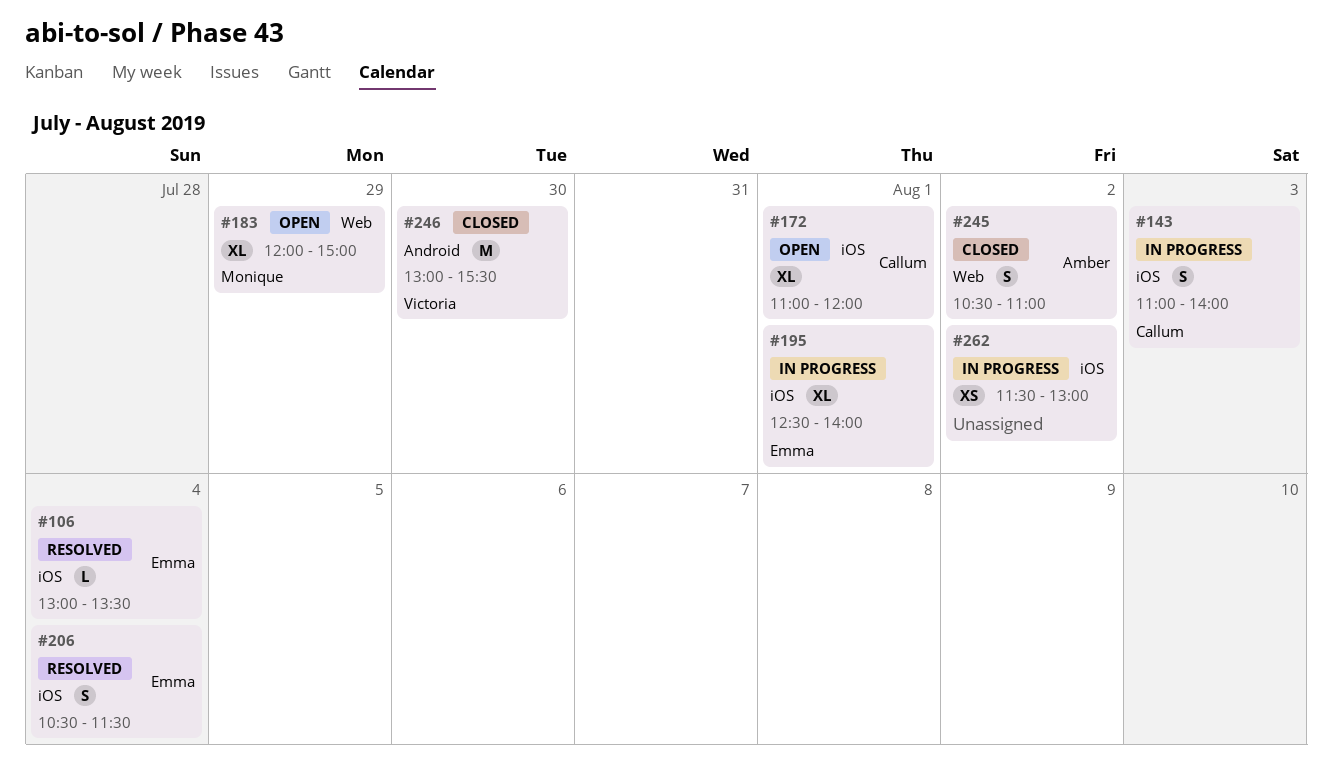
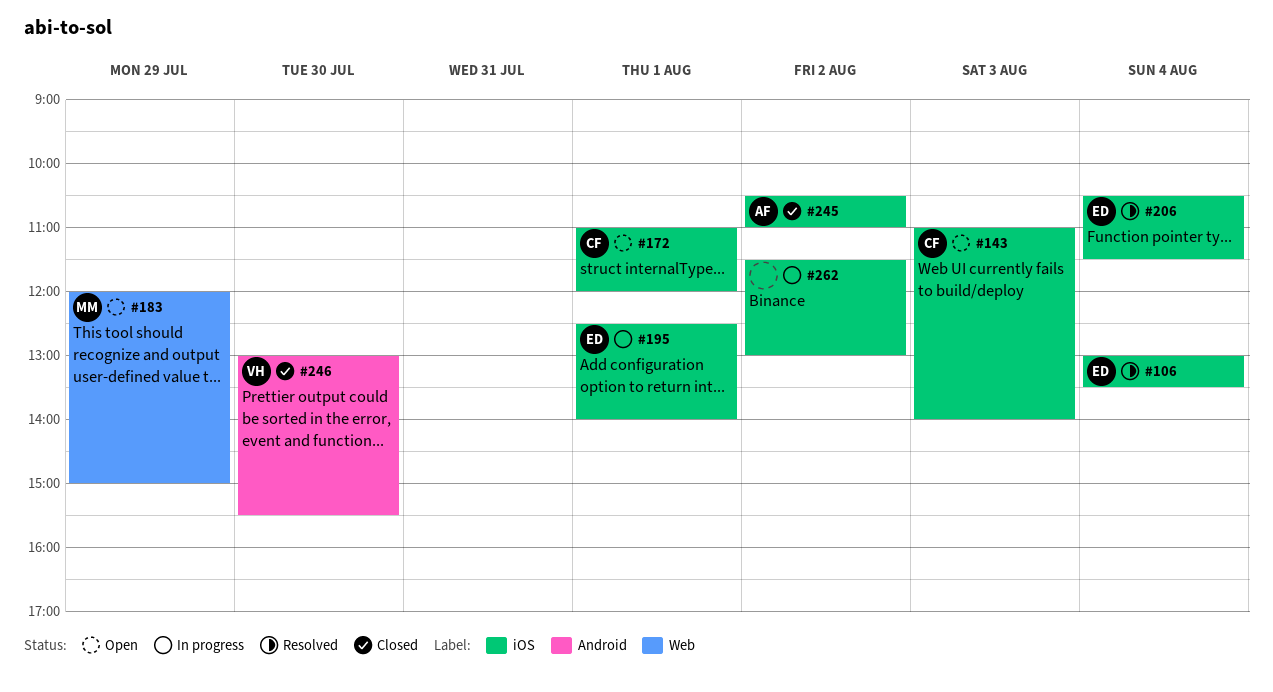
#143, status: In progress -> Open
#245, label: Web -> iOS

